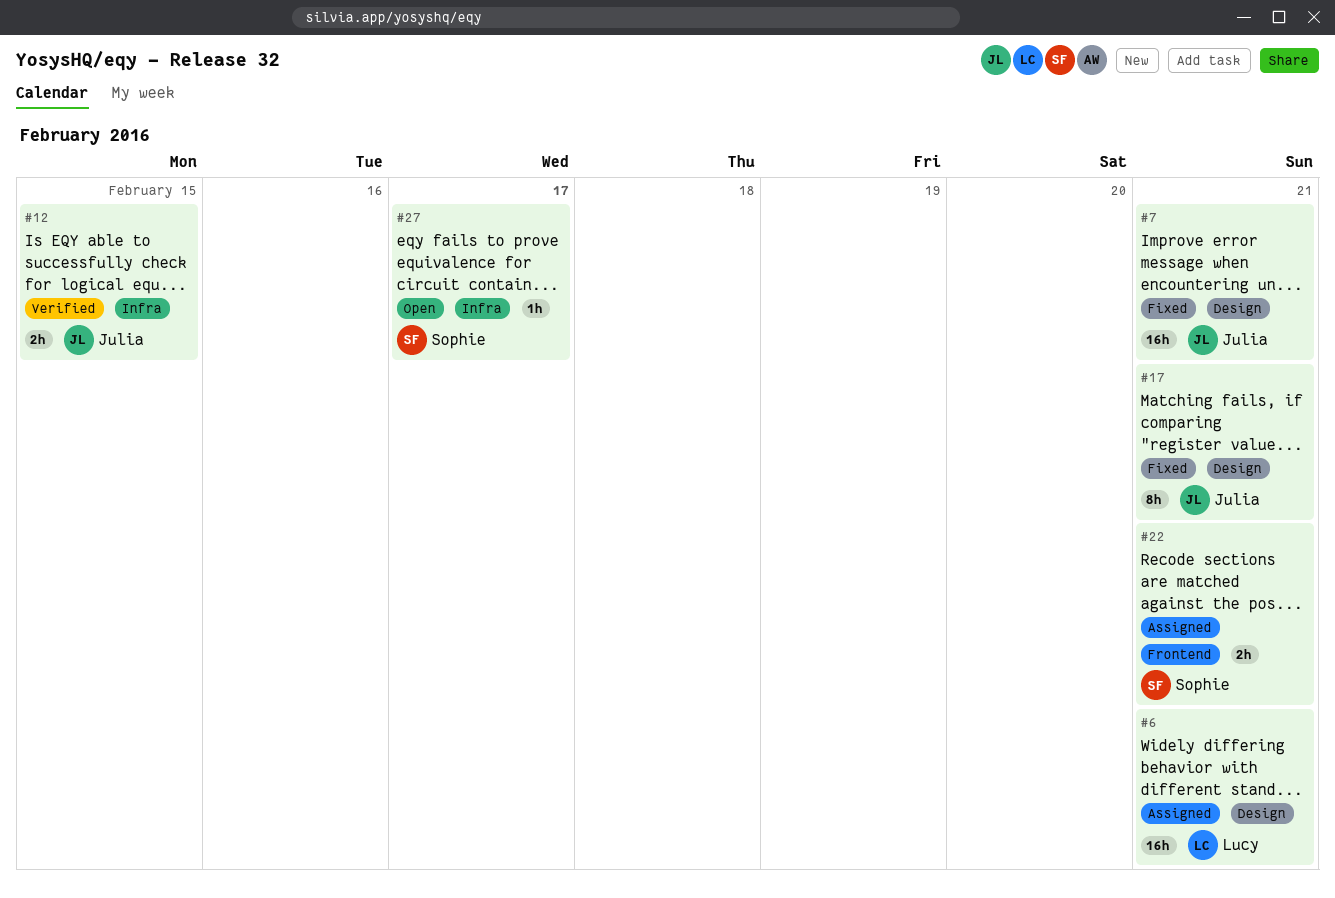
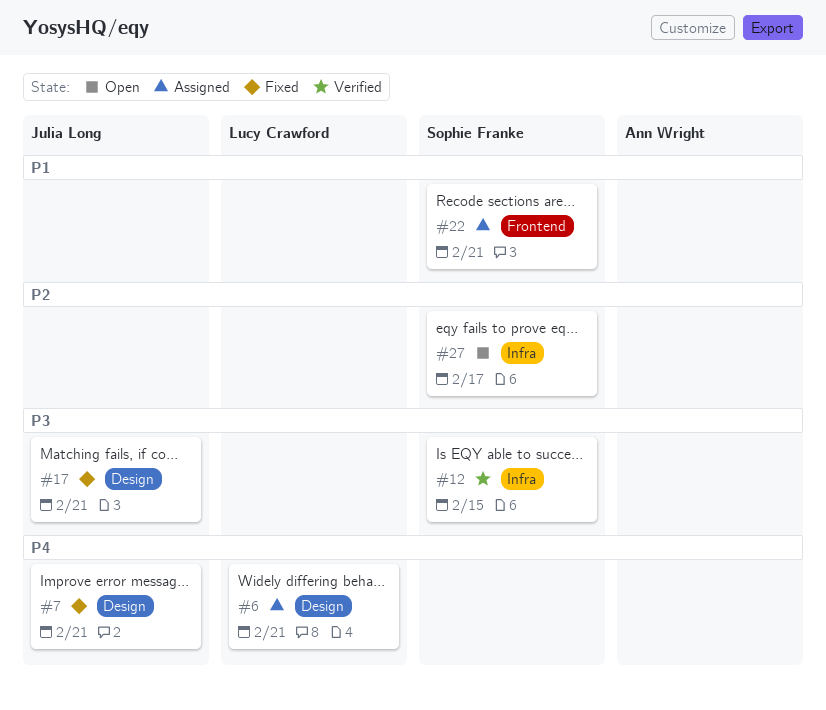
#12, owner: Julia Long -> Sophie Franke

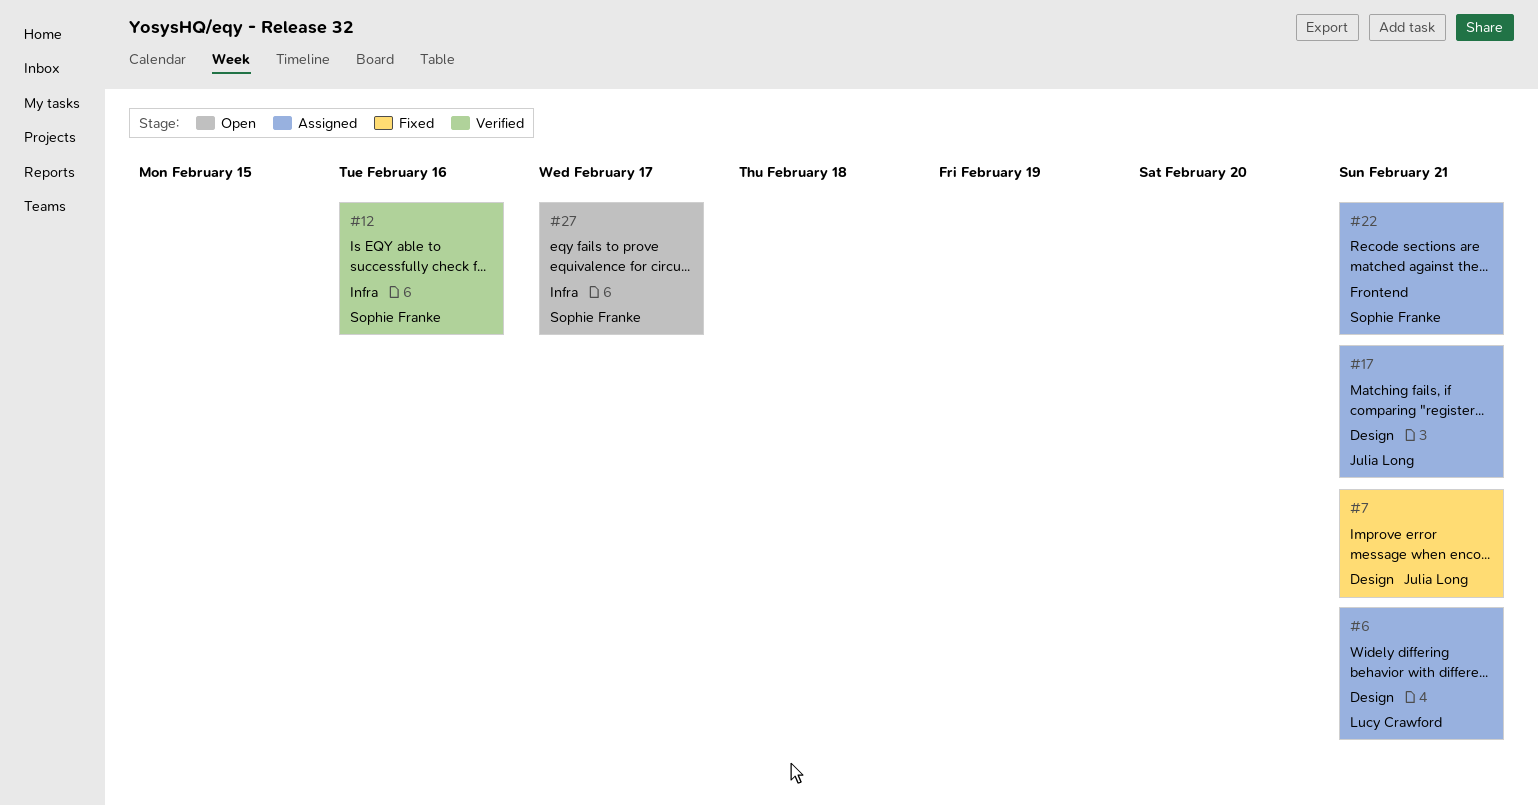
#12, due: Feb 15 -> Feb 16
#17, status: Fixed -> Assigned

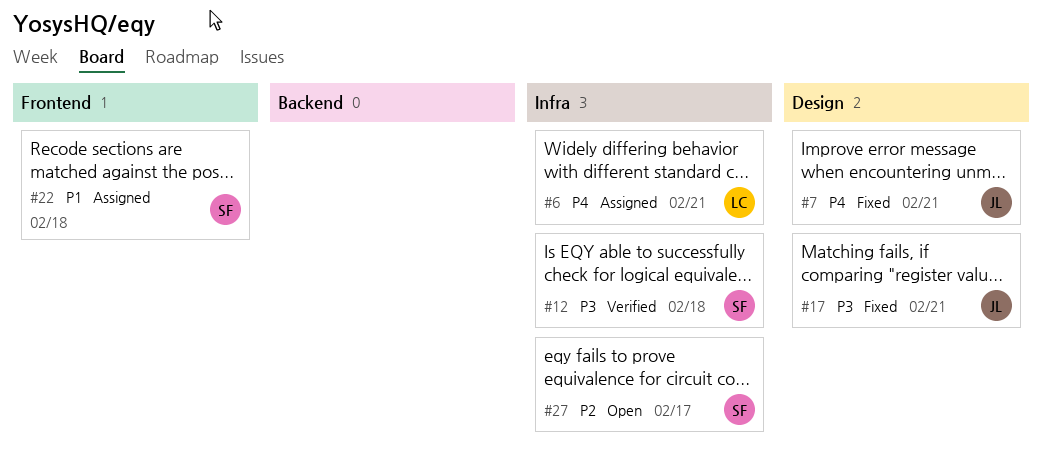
#6, label: Design -> Infra
#12, due: Feb 16 -> Feb 18
#17, status: Assigned -> Fixed
#22, due: Feb 21 -> Feb 18

